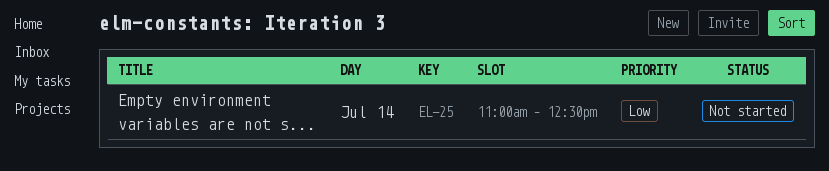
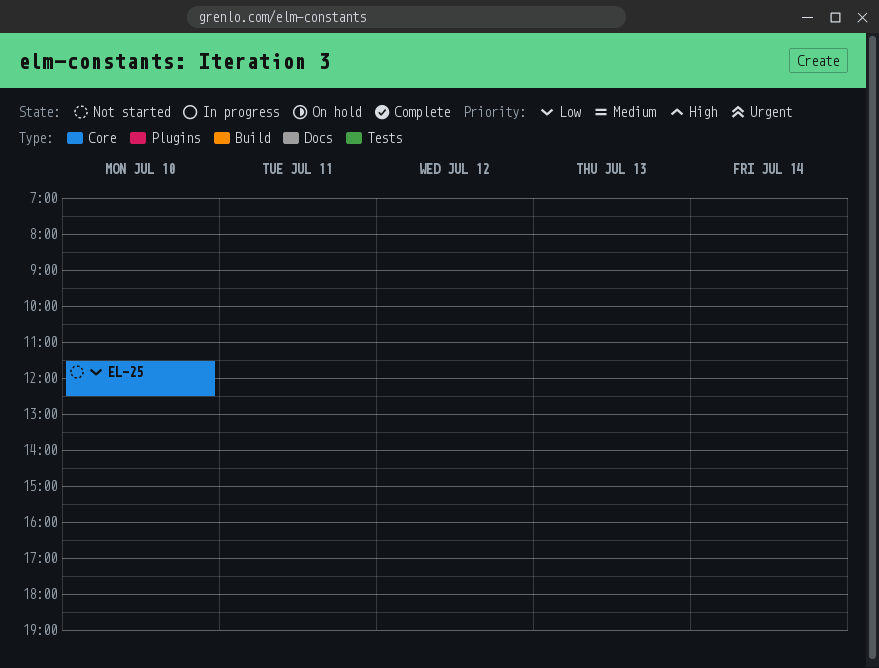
EL-25, day: Jul 14 -> Jul 10
EL-25, begins: 11:00 -> 11:30

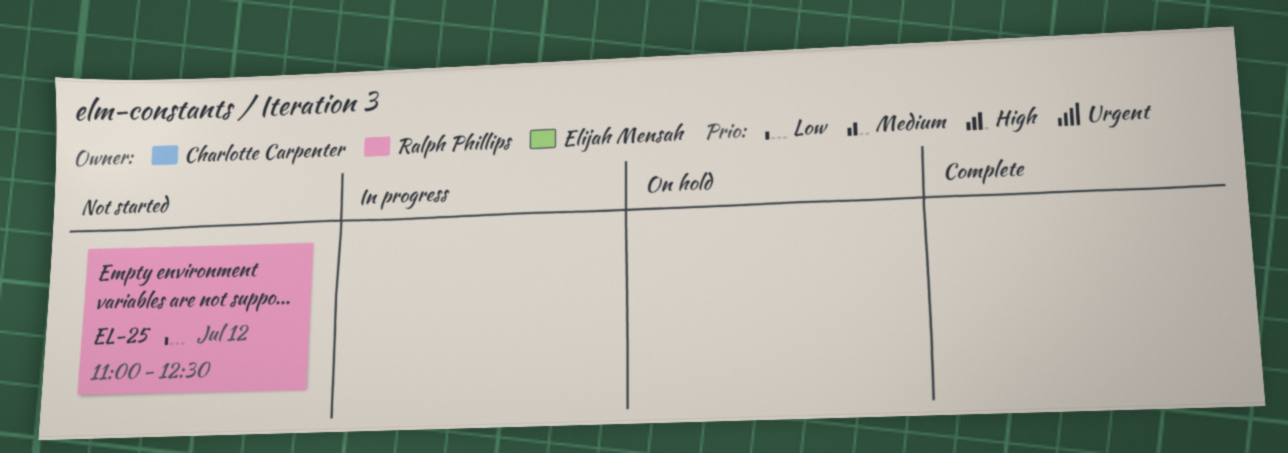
EL-25, day: Jul 10 -> Jul 12
EL-25, begins: 11:30 -> 11:00

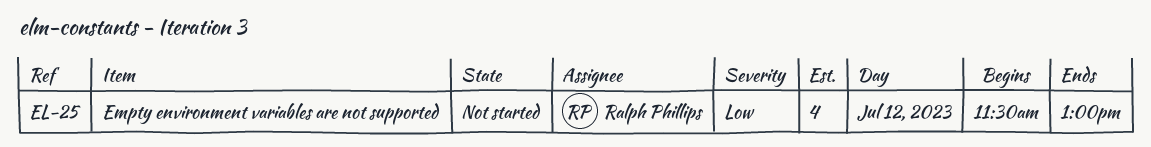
EL-25, begins: 11:00 -> 11:30
EL-25, ends: 12:30 -> 13:00

